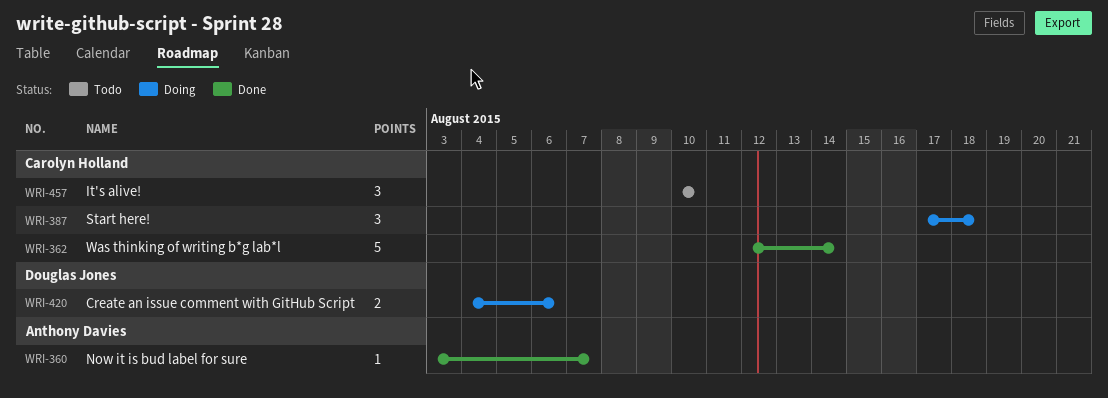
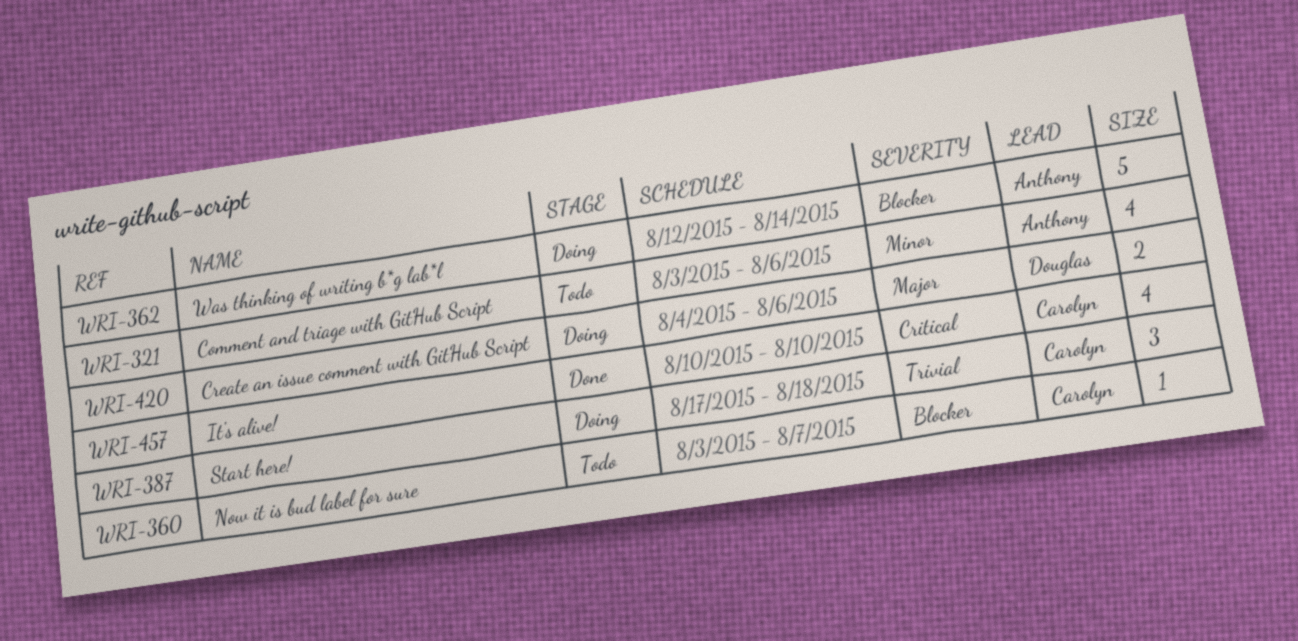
WRI-321: none -> present
WRI-360, status: Done -> Todo
WRI-360, owner: Anthony Davies -> Carolyn Holland
WRI-362, status: Done -> Doing
WRI-362, owner: Carolyn Holland -> Anthony Davies
WRI-457, status: Todo -> Done
WRI-457, estimate: 3 -> 4

